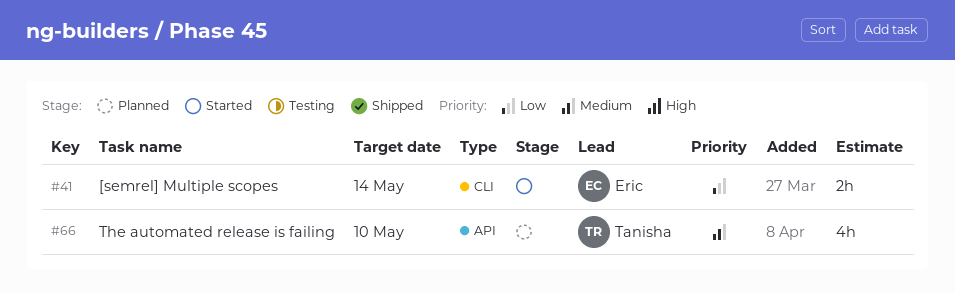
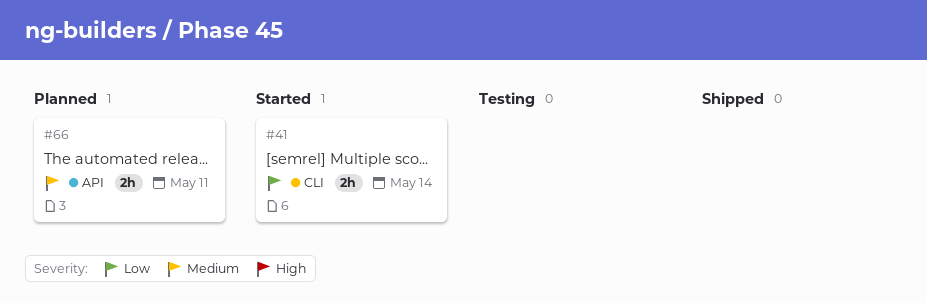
#66, estimate: 4h -> 2h
#66, due: May 10 -> May 11

